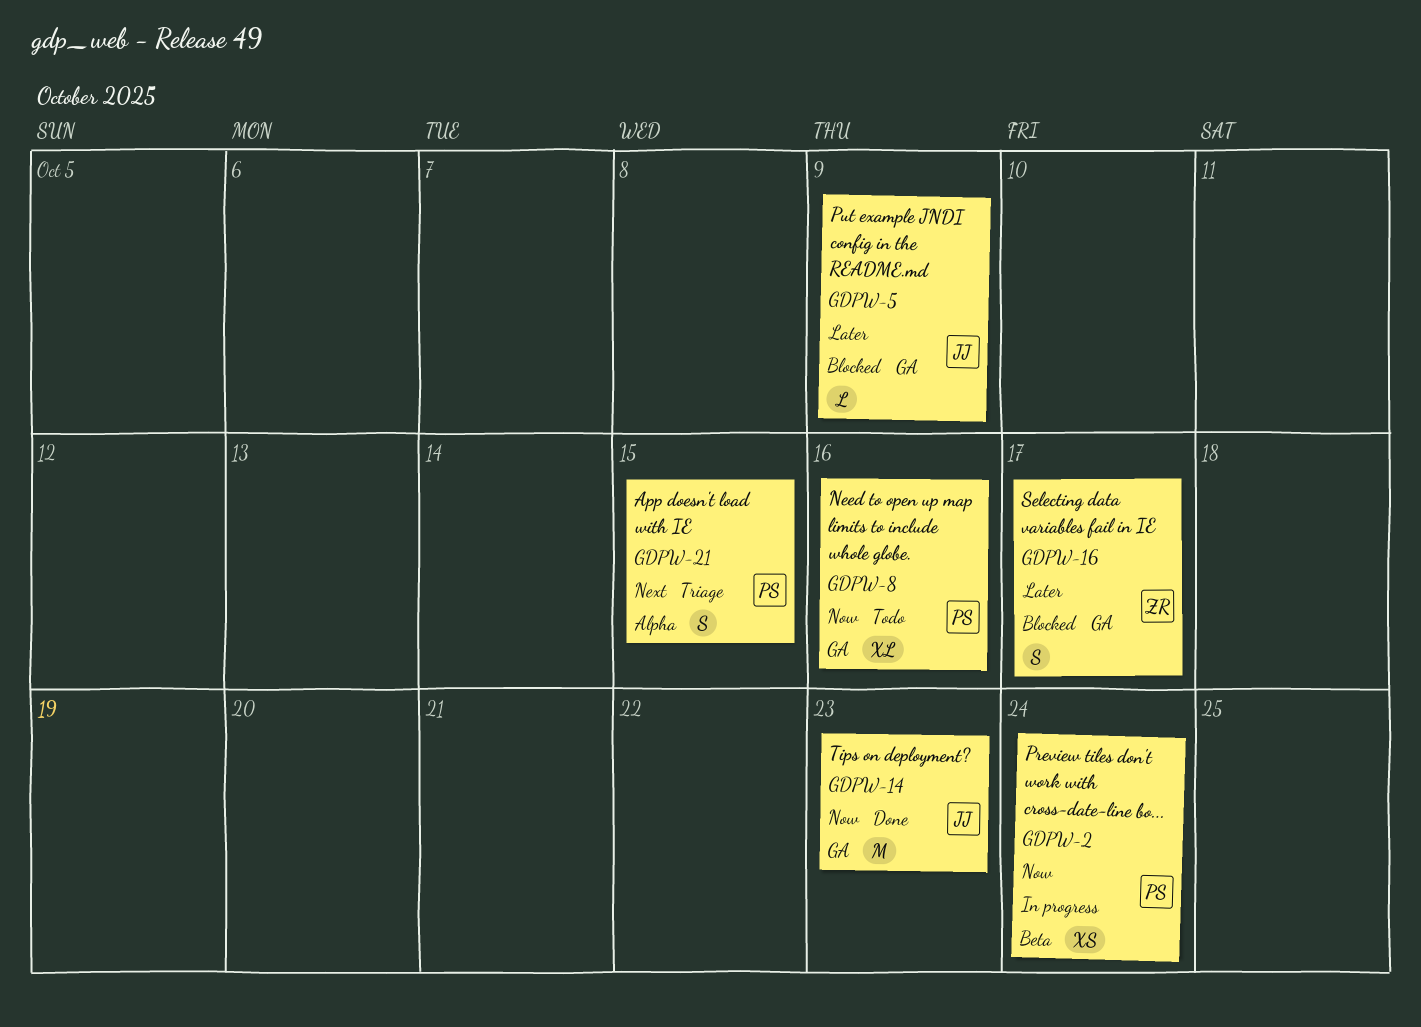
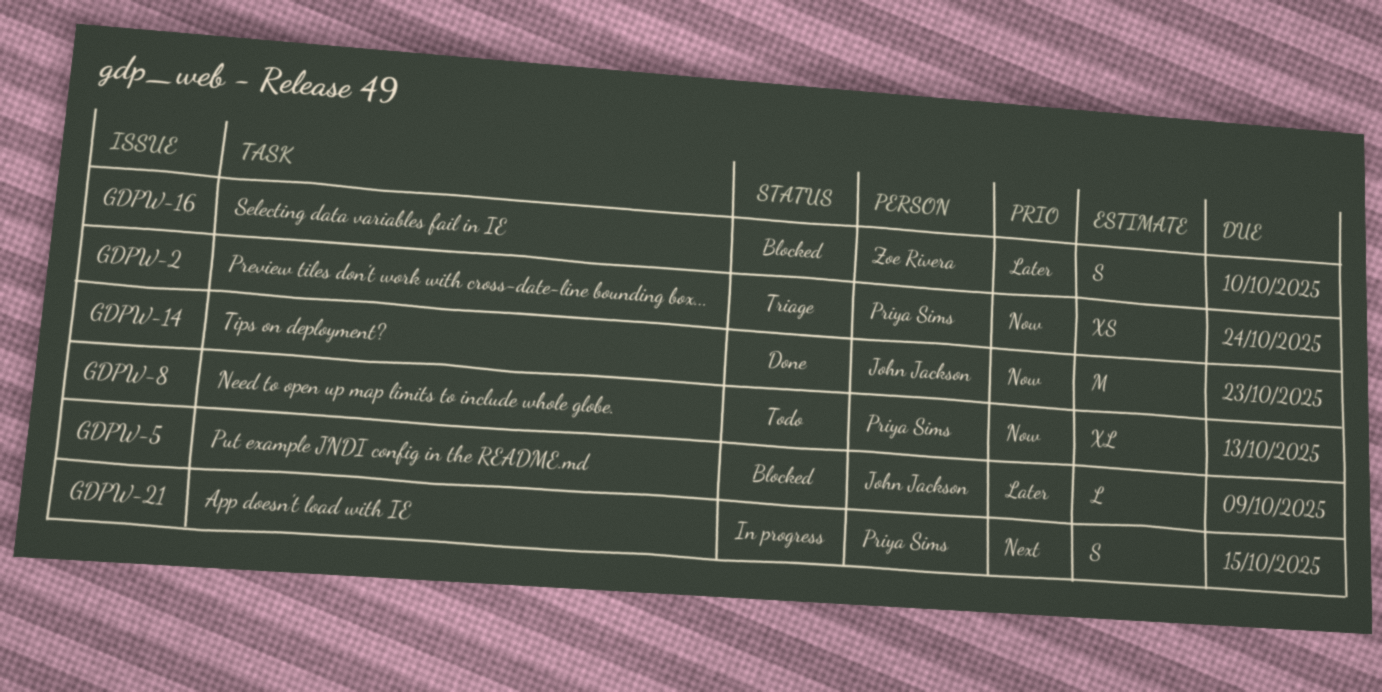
GDPW-2, status: In progress -> Triage
GDPW-8, due: Oct 16 -> Oct 13
GDPW-16, due: Oct 17 -> Oct 10
GDPW-21, status: Triage -> In progress

